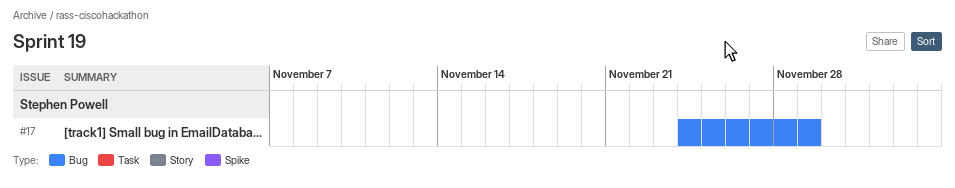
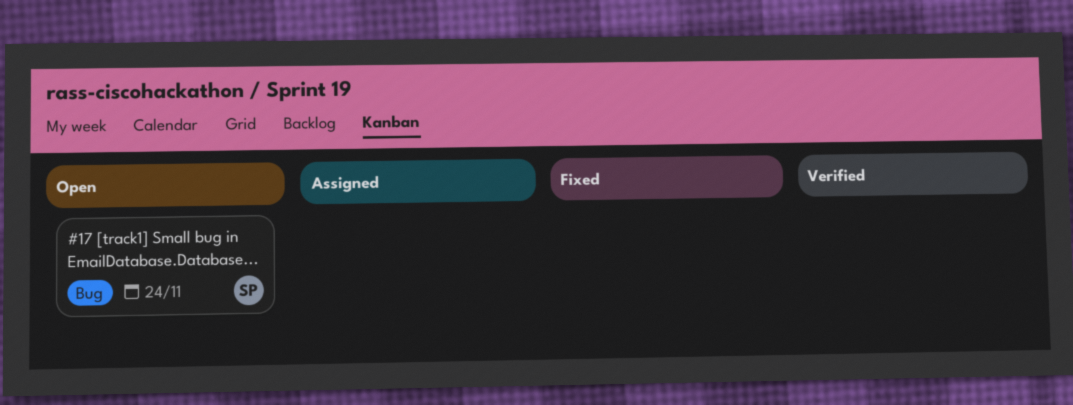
#17, due: Nov 29 -> Nov 24

